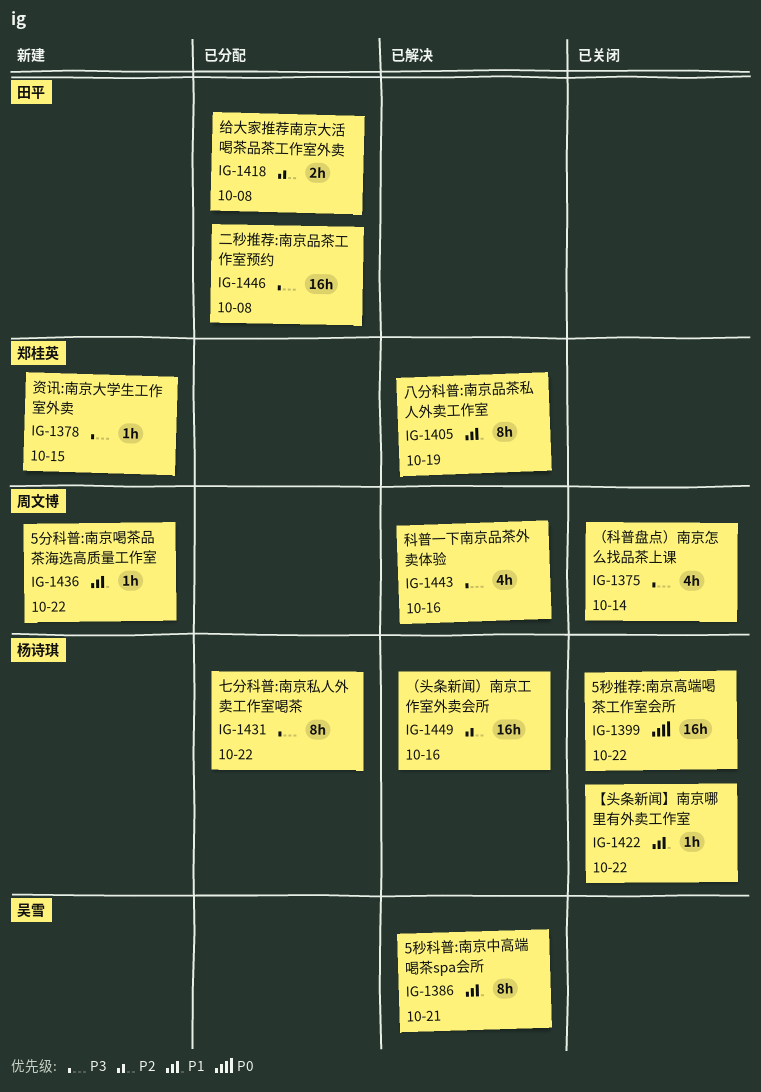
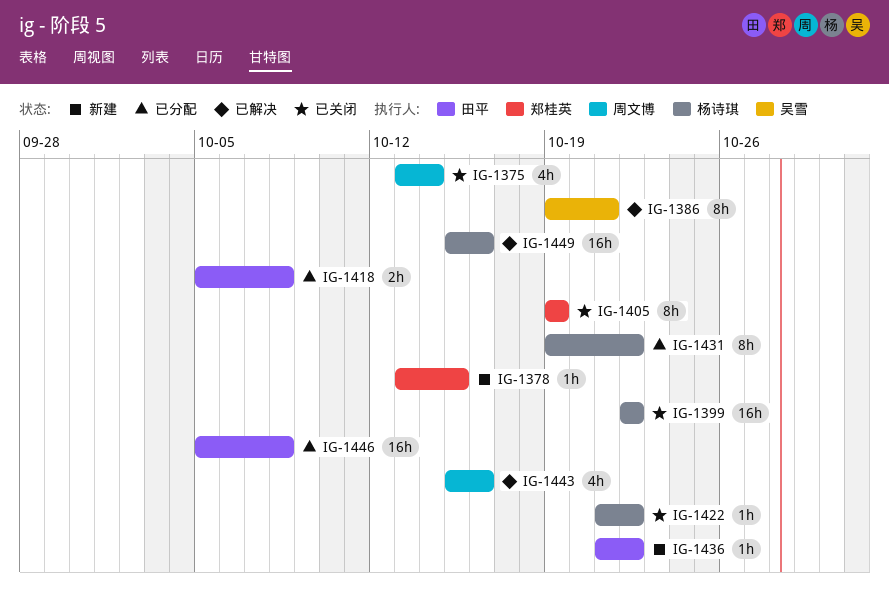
IG-1405, status: 已解决 -> 已关闭
IG-1436, owner: 周文博 -> 田平

